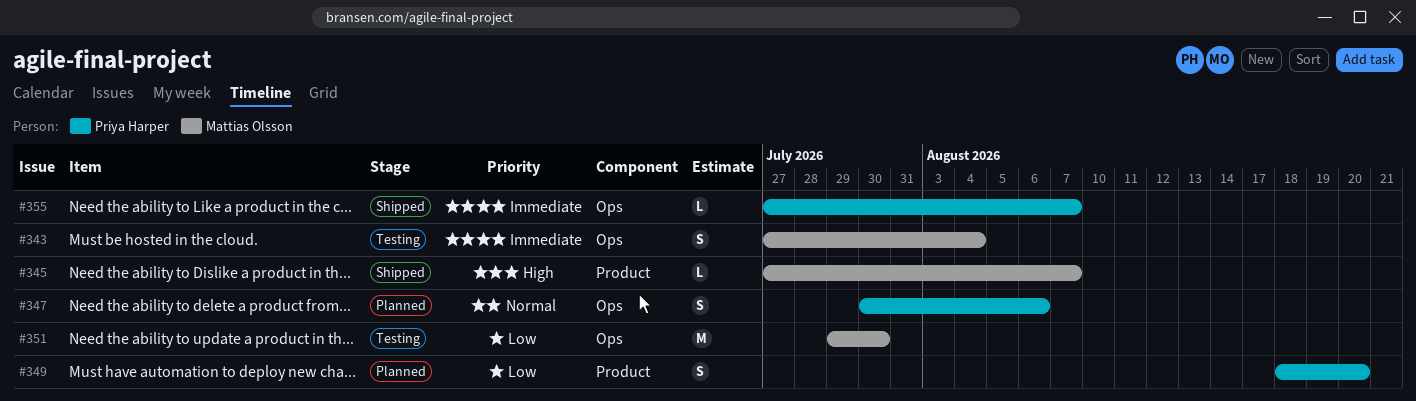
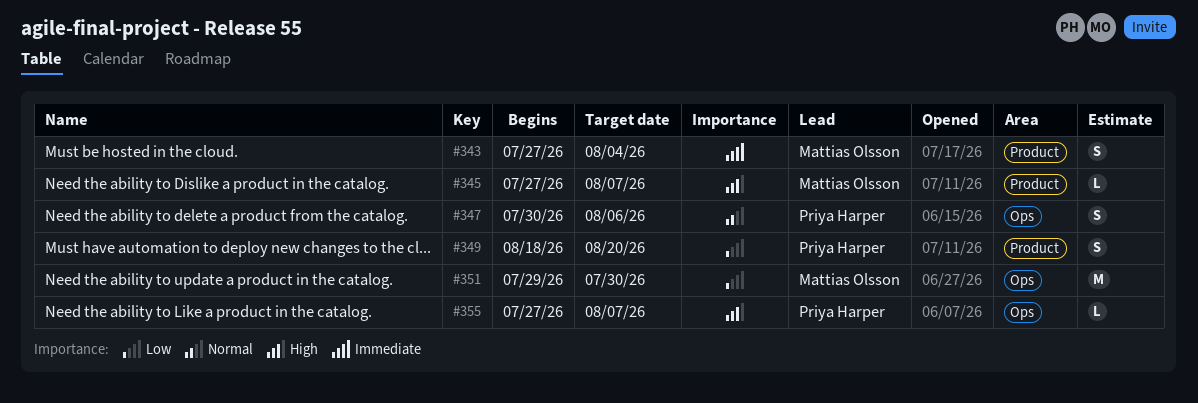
#343, label: Ops -> Product
#355, priority: Immediate -> High

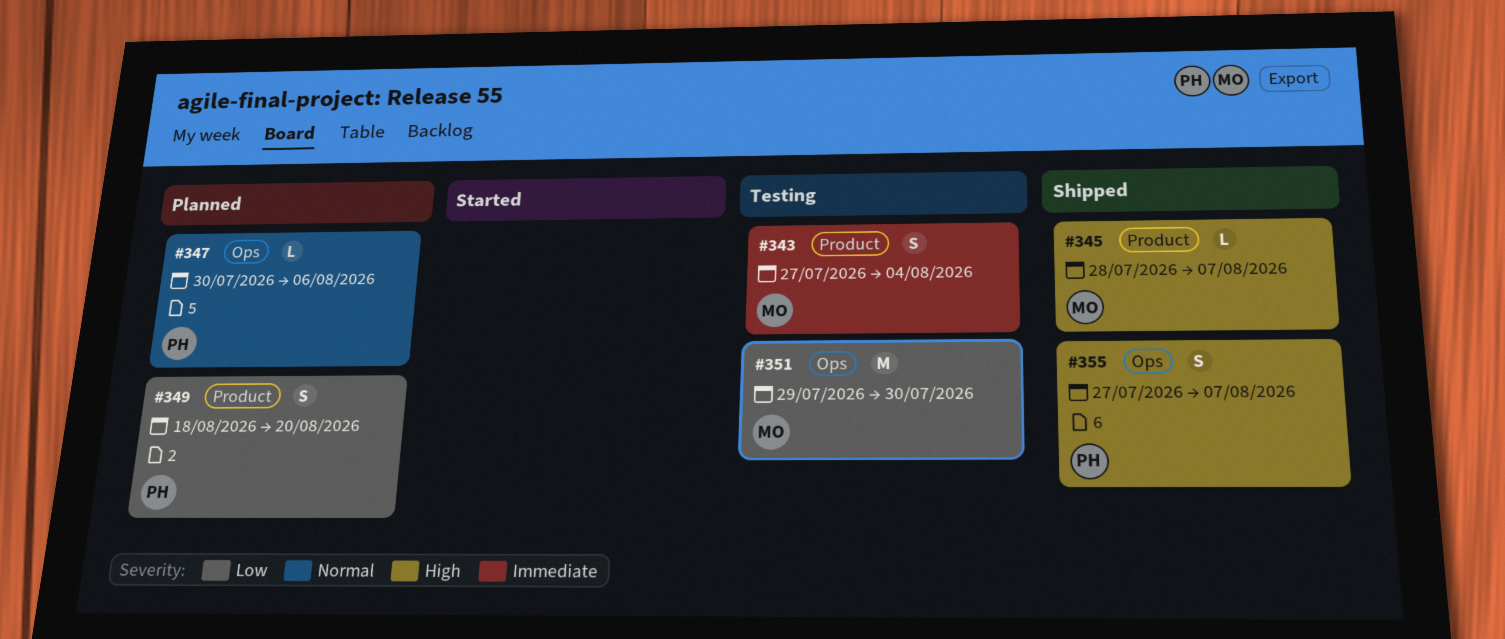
#345, start: Jul 27 -> Jul 28
#347, estimate: S -> L
#355, estimate: L -> S

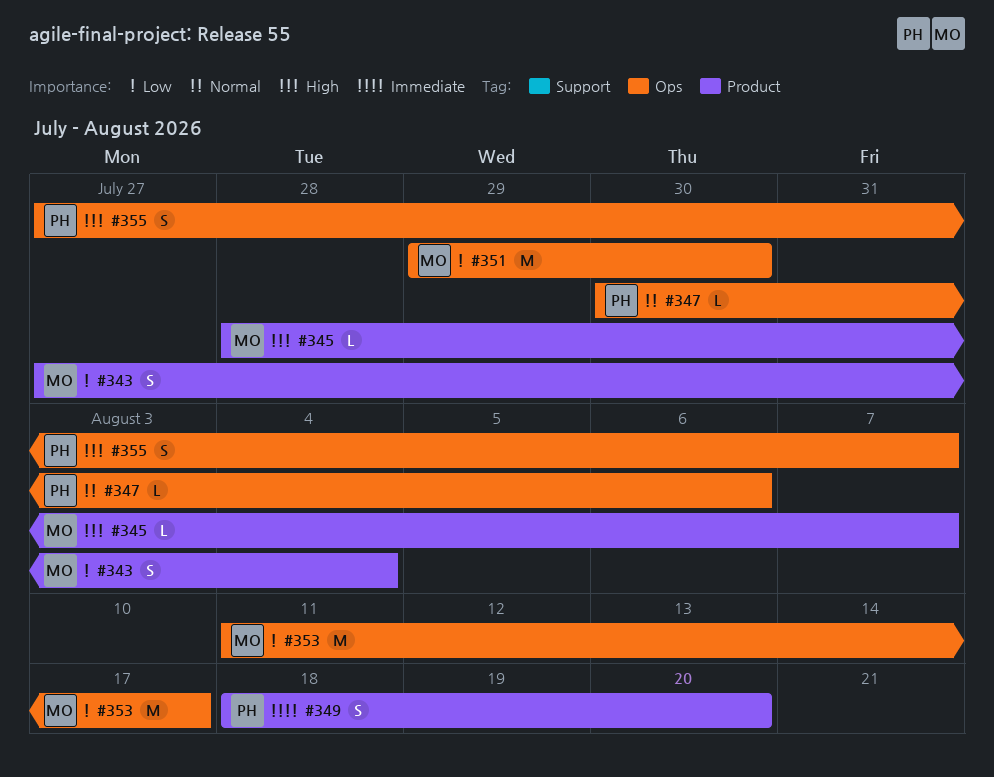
#343, priority: Immediate -> Low
#349, priority: Low -> Immediate
#353: none -> present

